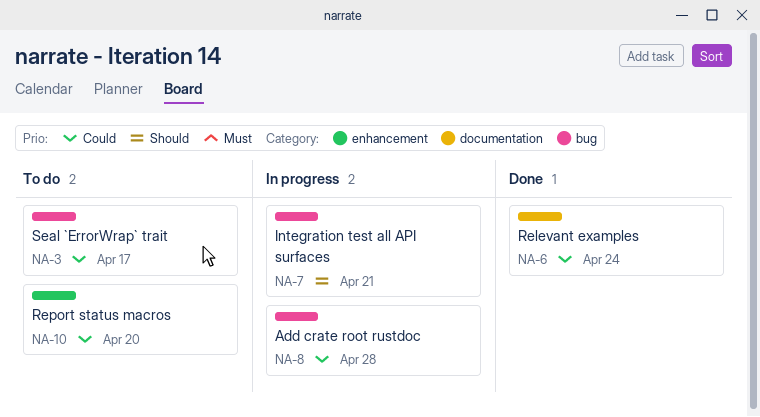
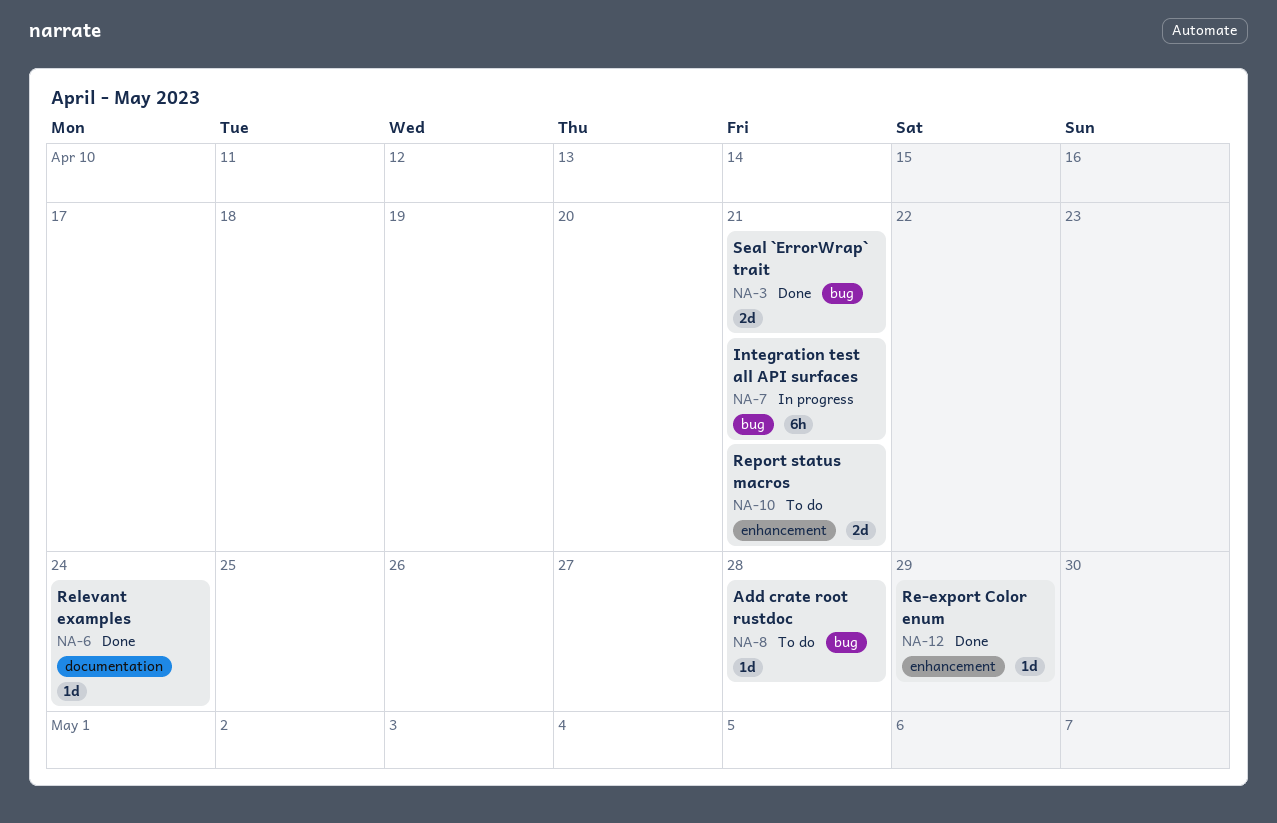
NA-3, status: To do -> Done
NA-3, due: Apr 17 -> Apr 21
NA-8, status: In progress -> To do
NA-10, due: Apr 20 -> Apr 21
NA-12: none -> present

